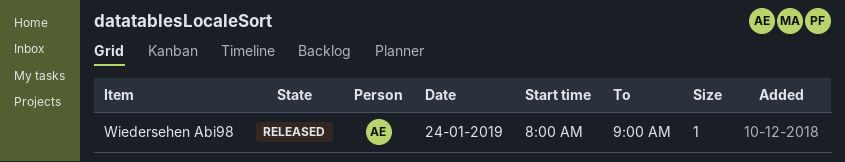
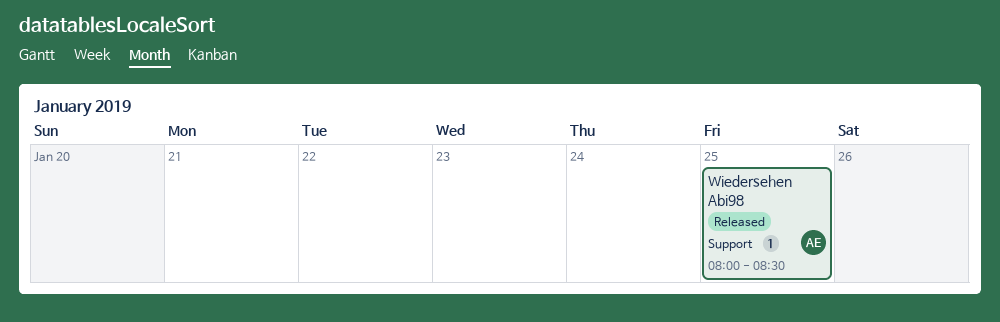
Wiedersehen Abi98, day: Jan 24 -> Jan 25
Wiedersehen Abi98, ends: 09:00 -> 08:30

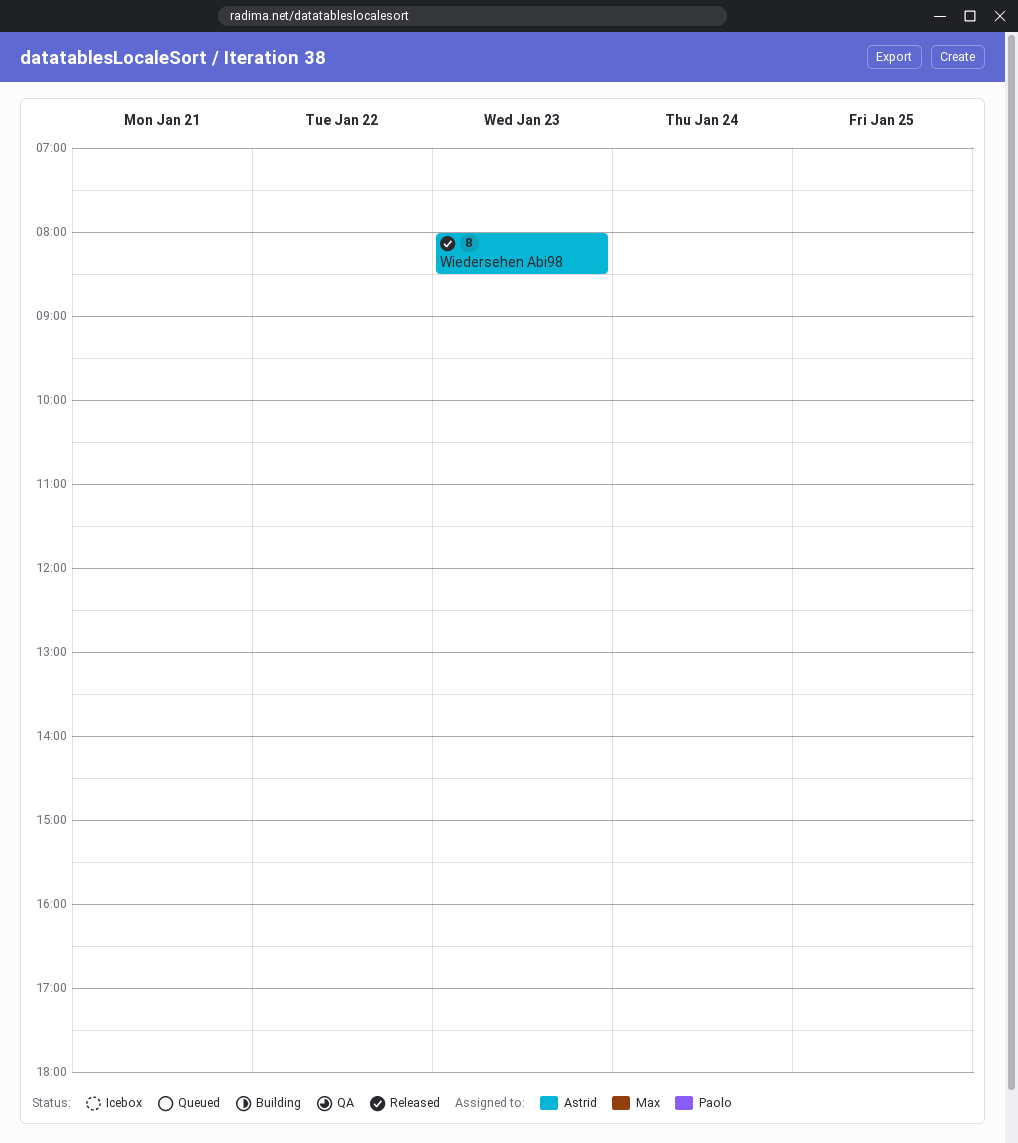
Wiedersehen Abi98, estimate: 1 -> 8
Wiedersehen Abi98, day: Jan 25 -> Jan 23

